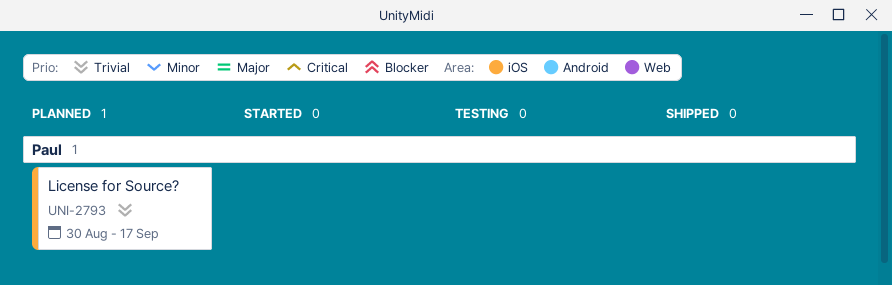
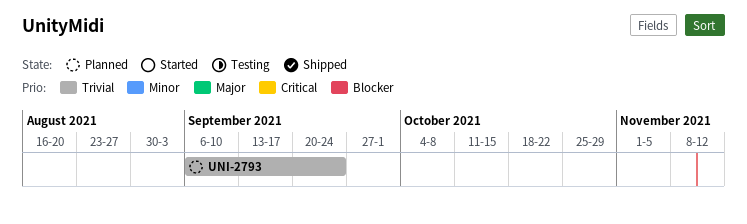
UNI-2793, start: Aug 30 -> Sep 6
UNI-2793, due: Sep 17 -> Sep 24

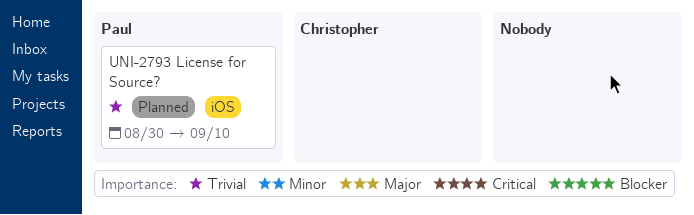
UNI-2793, start: Sep 6 -> Aug 30
UNI-2793, due: Sep 24 -> Sep 10

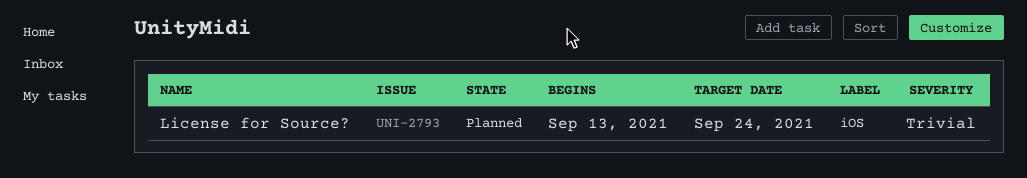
UNI-2793, start: Aug 30 -> Sep 13
UNI-2793, due: Sep 10 -> Sep 24

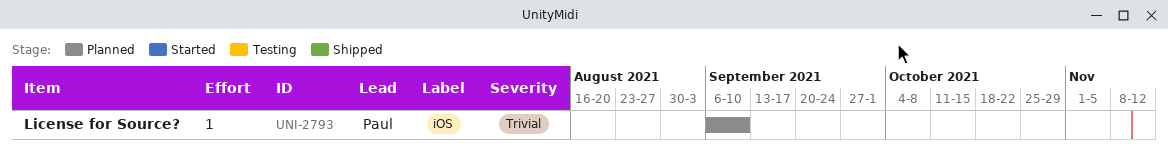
UNI-2793, start: Sep 13 -> Sep 6
UNI-2793, due: Sep 24 -> Sep 10

